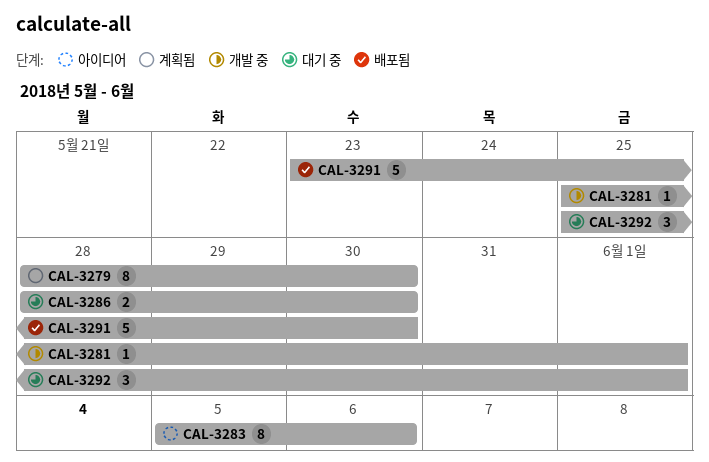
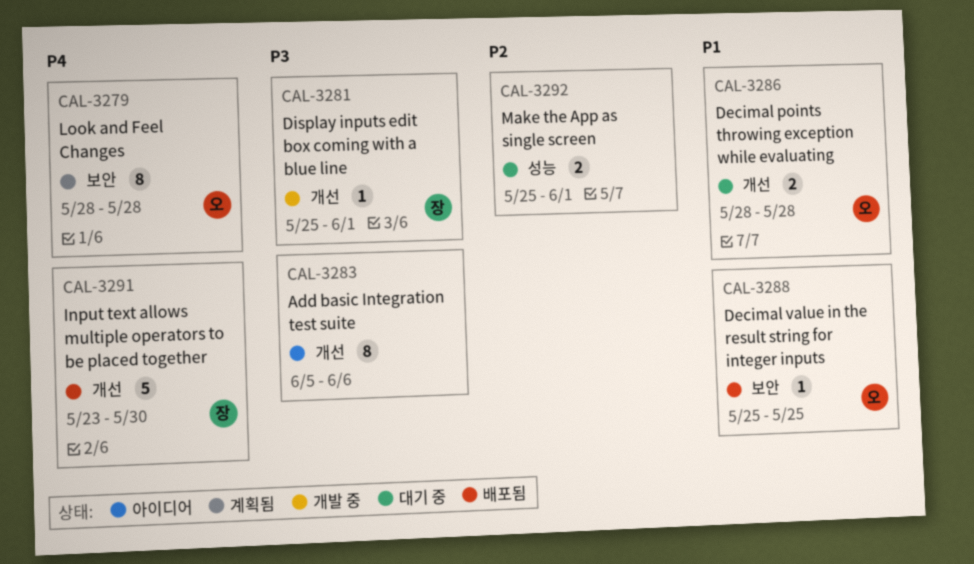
CAL-3279, due: May 30 -> May 28
CAL-3286, due: May 30 -> May 28
CAL-3288: none -> present
CAL-3292, estimate: 3 -> 2

